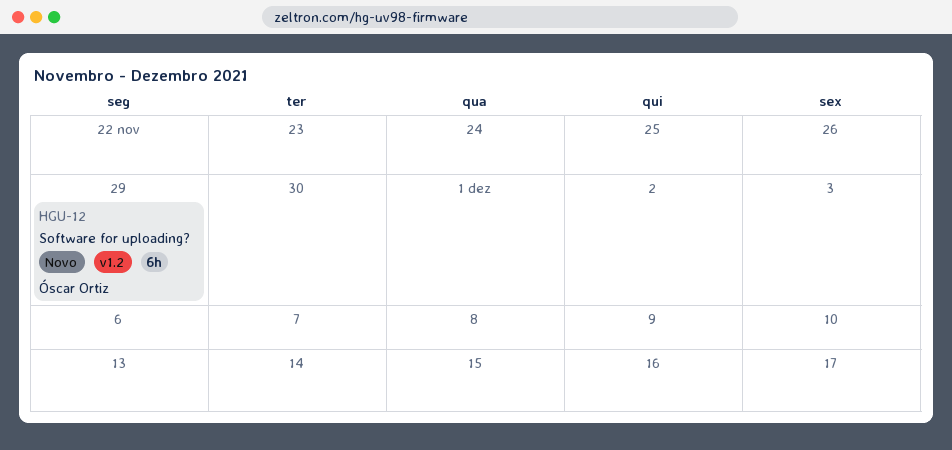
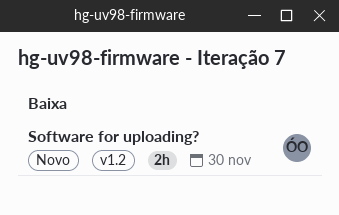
Software for uploading?, estimate: 6h -> 2h
Software for uploading?, due: Nov 29 -> Nov 30

